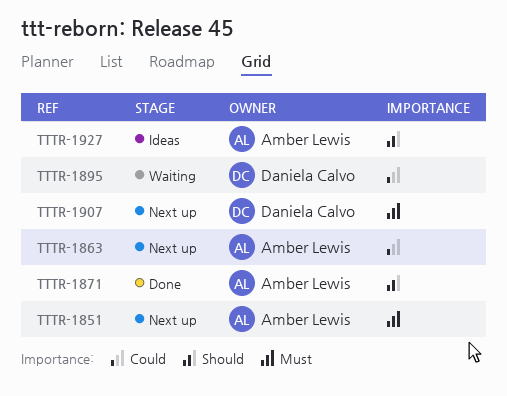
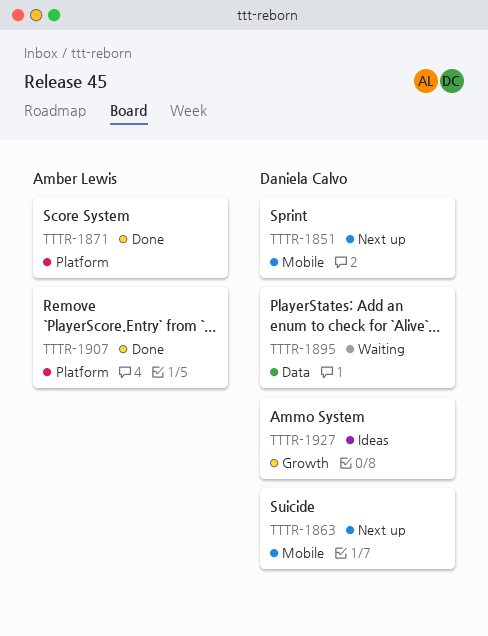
TTTR-1851, owner: Amber Lewis -> Daniela Calvo
TTTR-1863, owner: Amber Lewis -> Daniela Calvo
TTTR-1907, status: Next up -> Done
TTTR-1907, owner: Daniela Calvo -> Amber Lewis
TTTR-1927, owner: Amber Lewis -> Daniela Calvo

